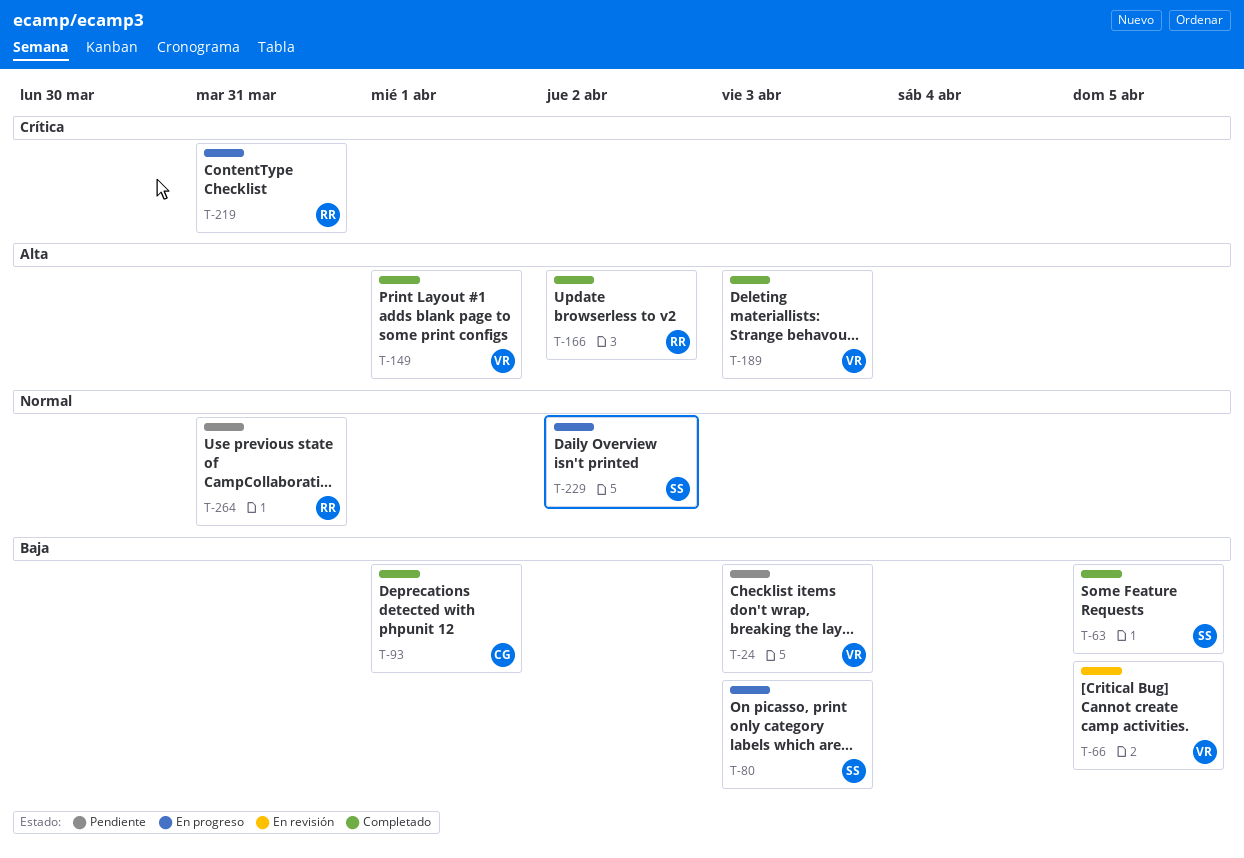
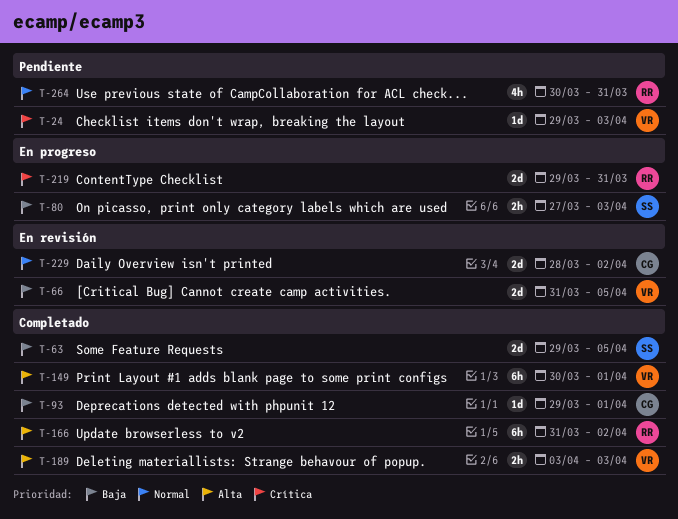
T-24, priority: Baja -> Crítica
T-229, status: En progreso -> En revisión
T-229, owner: SS -> CG

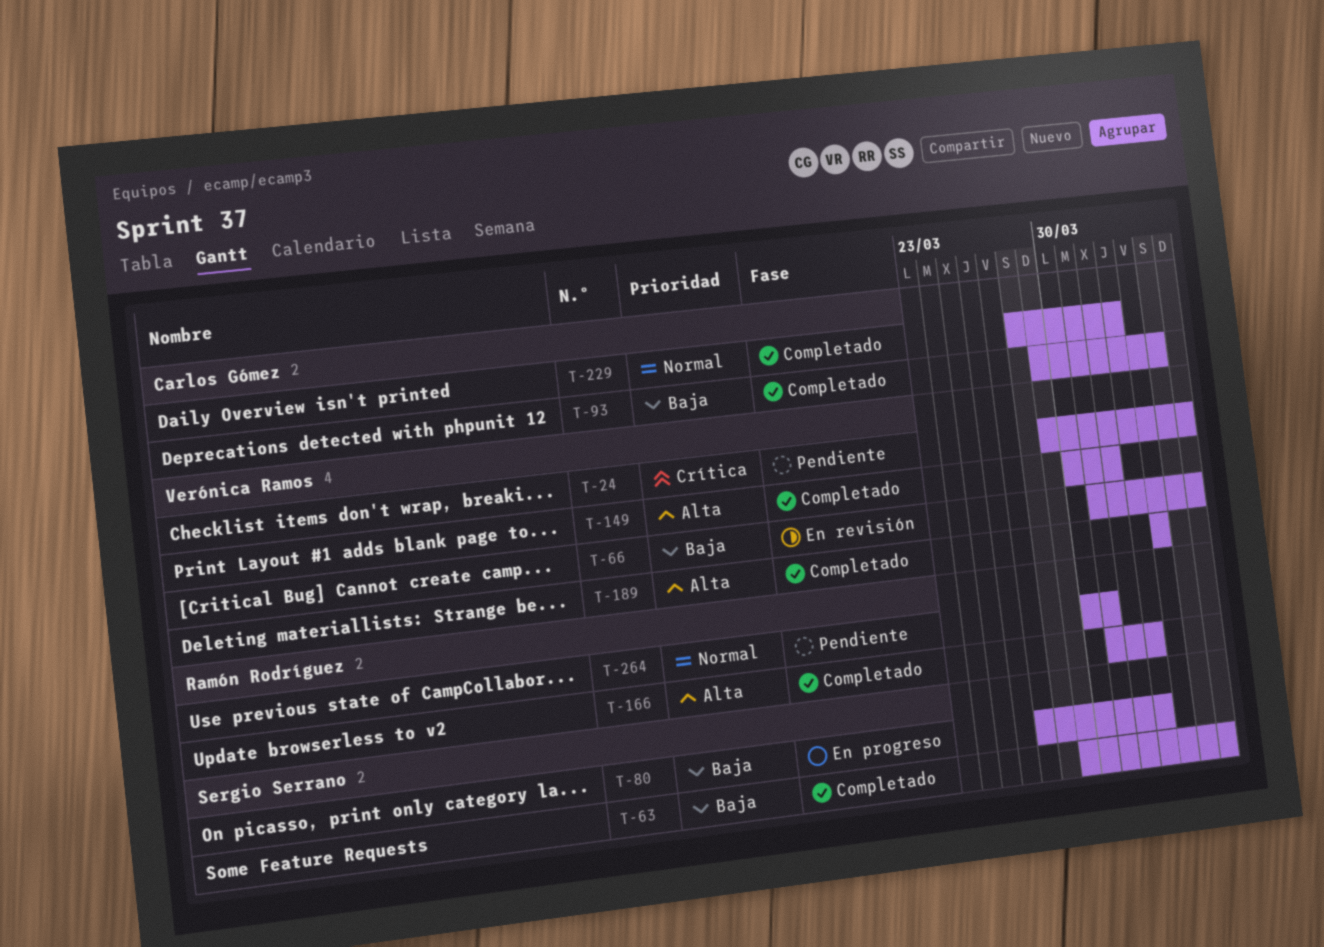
T-24, due: Apr 3 -> Apr 5
T-80, due: Apr 3 -> Apr 2
T-93, due: Apr 1 -> Apr 4
T-219: present -> none
T-229, status: En revisión -> Completado

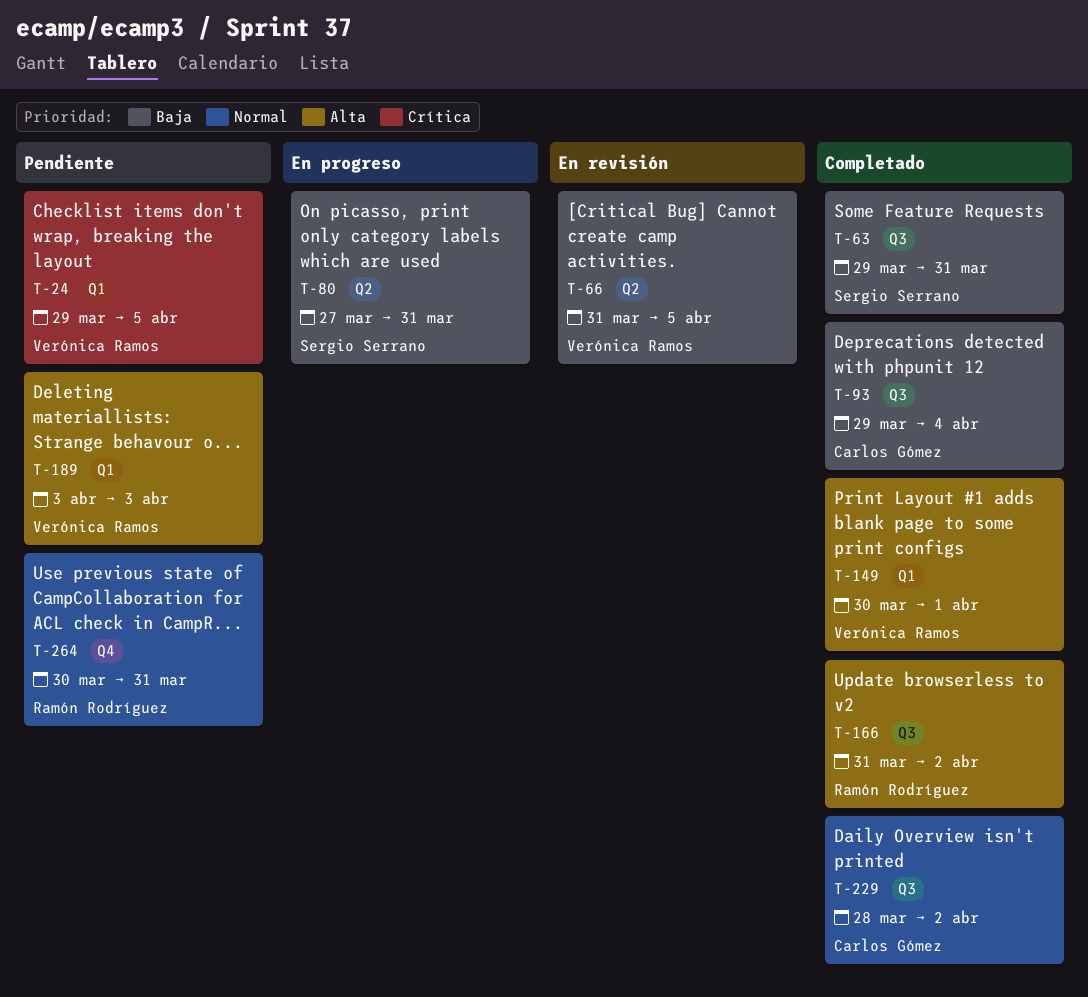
T-63, due: Apr 5 -> Mar 31
T-80, due: Apr 2 -> Mar 31
T-189, status: Completado -> Pendiente

